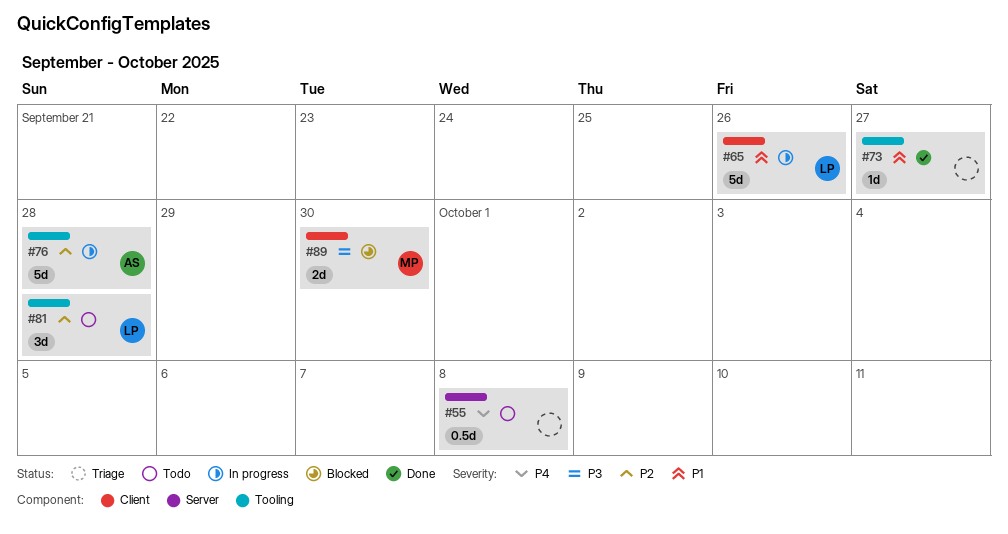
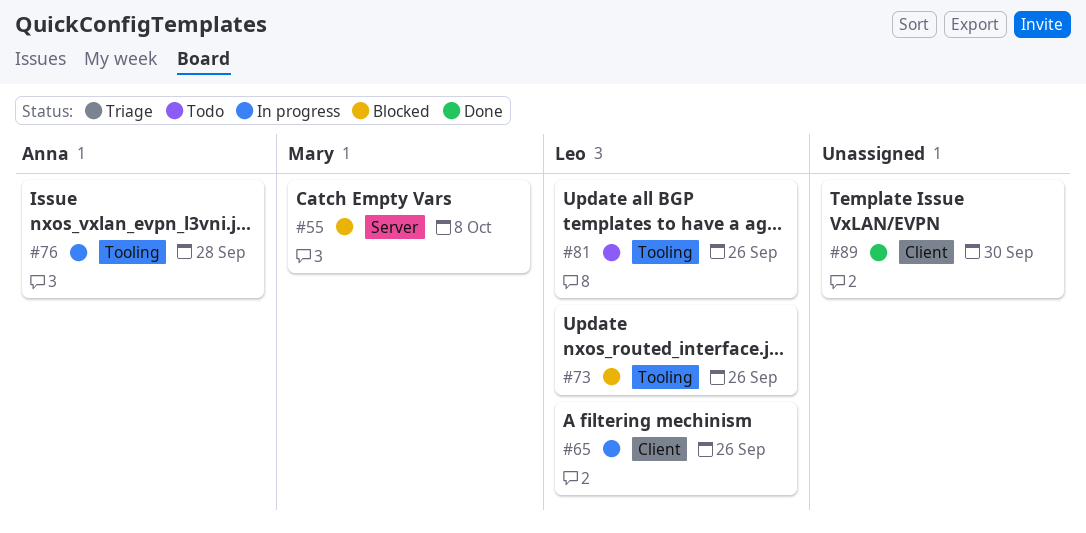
#55, status: Todo -> Blocked
#55, owner: none -> Mary
#73, status: Done -> Blocked
#73, owner: none -> Leo
#73, due: Sep 27 -> Sep 26
#81, due: Sep 28 -> Sep 26
#89, status: Blocked -> Done
#89, owner: Mary -> none

